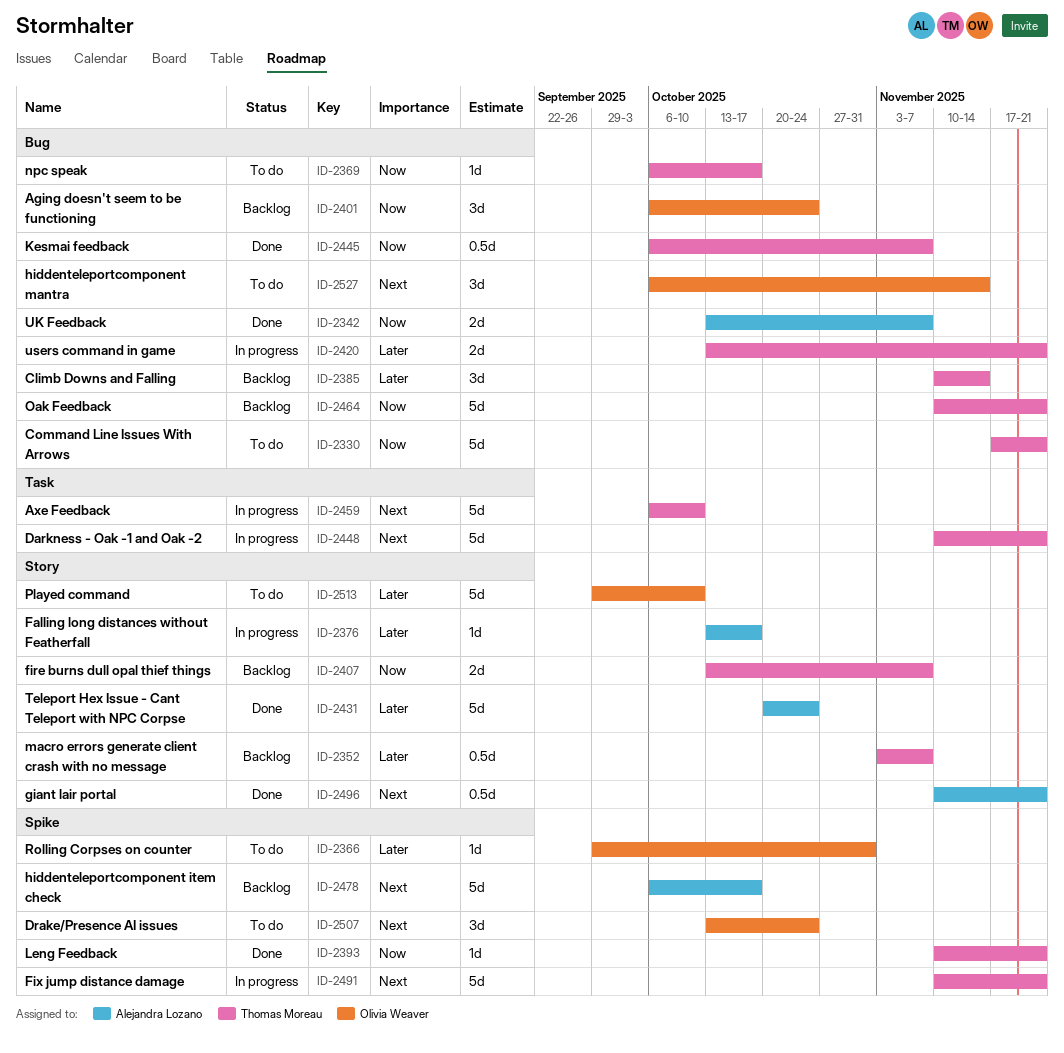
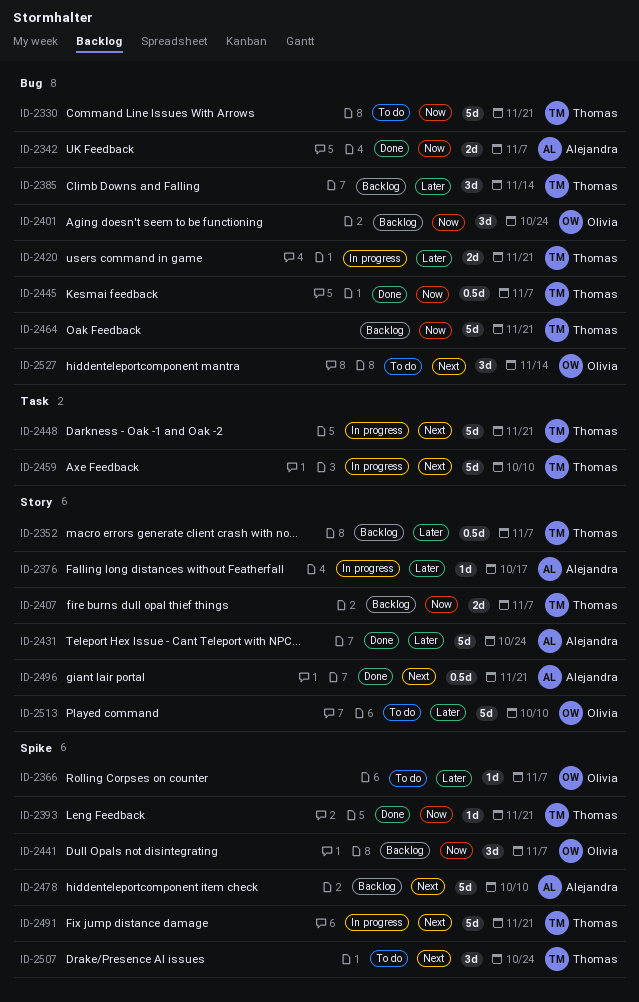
ID-2366, due: Oct 31 -> Nov 7
ID-2369: present -> none
ID-2441: none -> present
ID-2478, due: Oct 17 -> Oct 10
ID-2507, owner: Olivia Weaver -> Thomas Moreau

